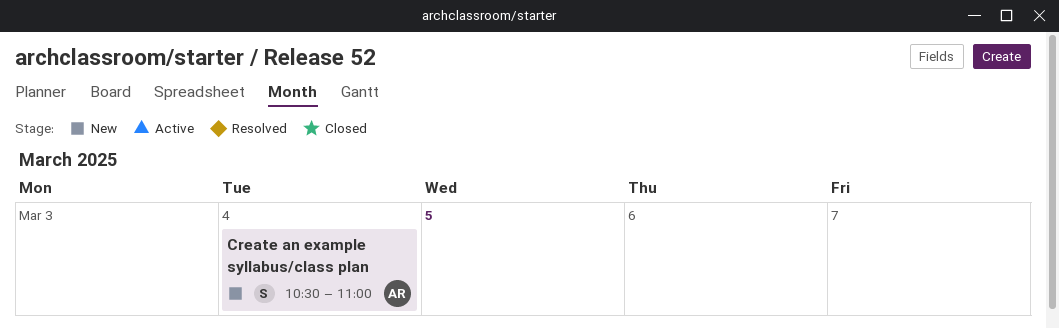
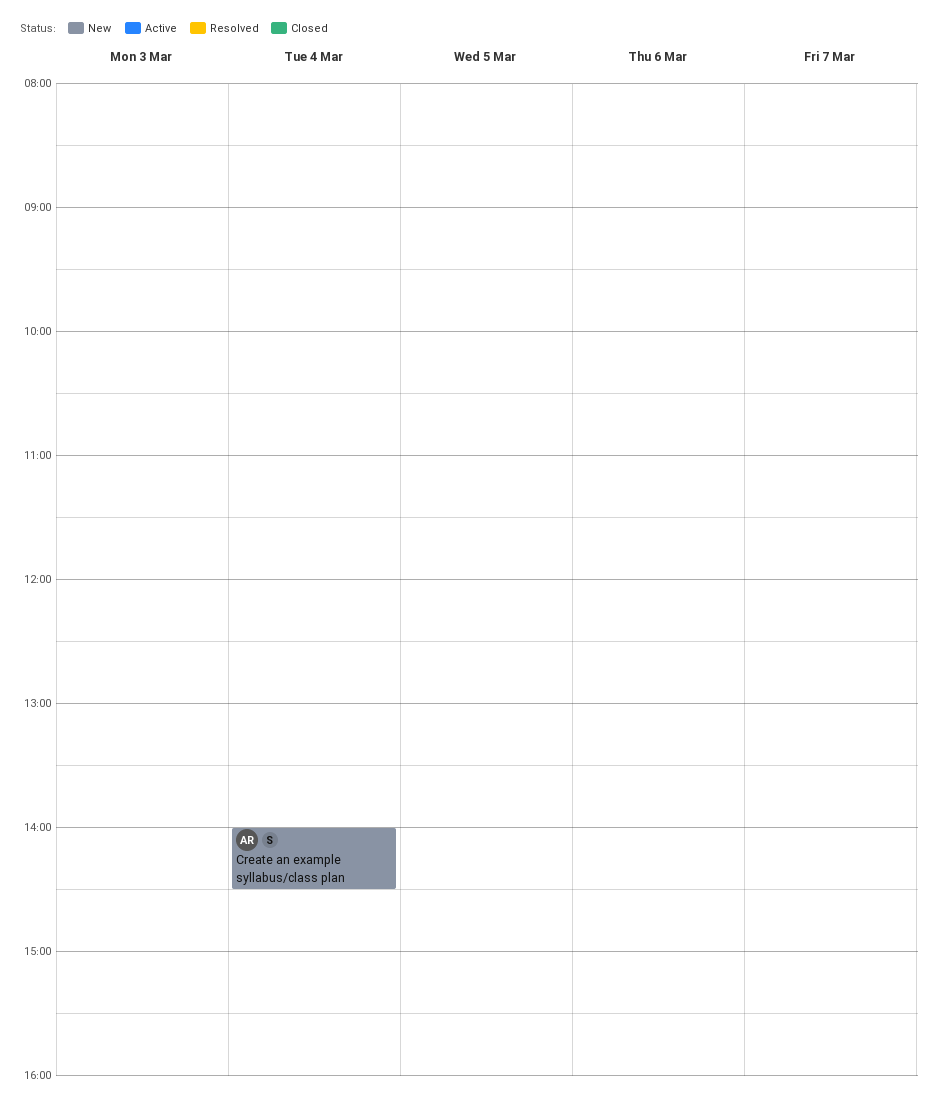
Create an example syllabus/class plan, begins: 10:30 -> 14:00
Create an example syllabus/class plan, ends: 11:00 -> 14:30

